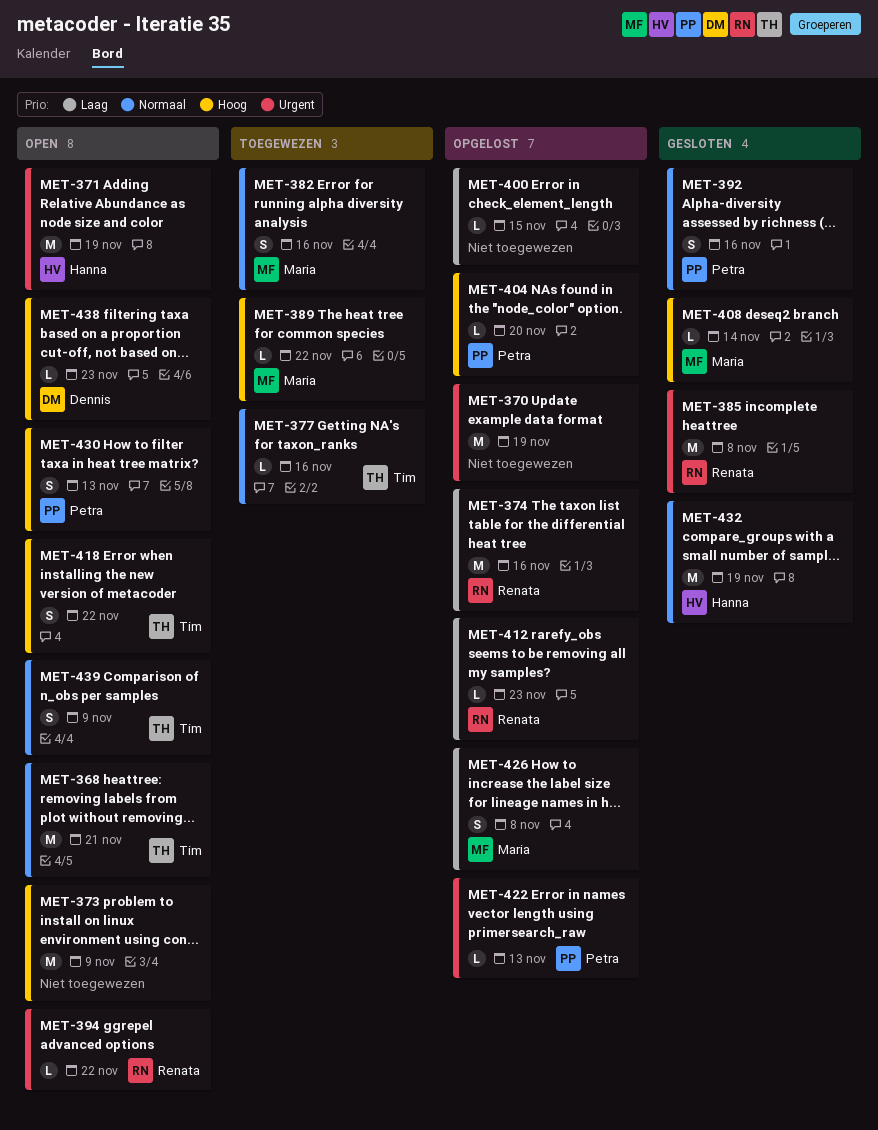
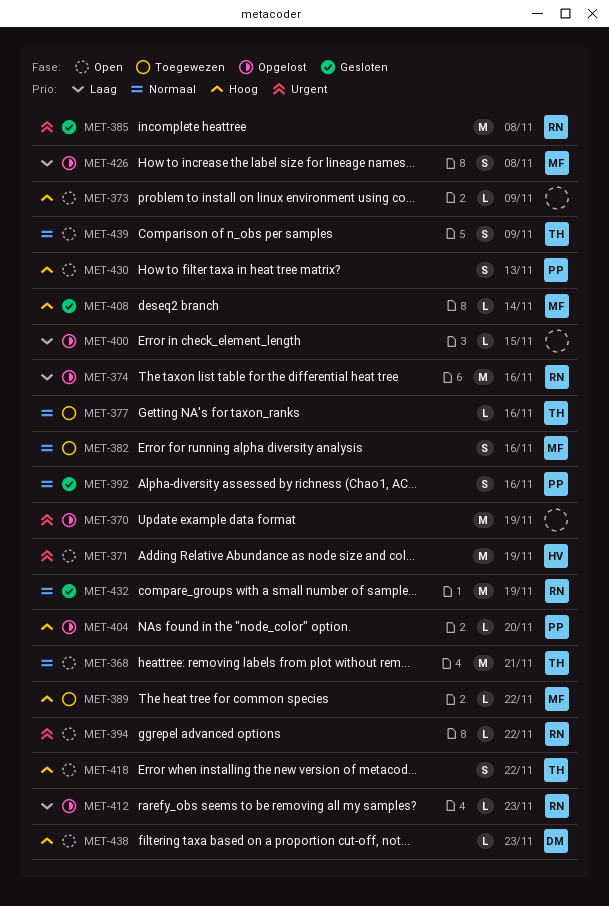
MET-373, estimate: M -> L
MET-422: present -> none
MET-432, owner: Hanna -> Renata

